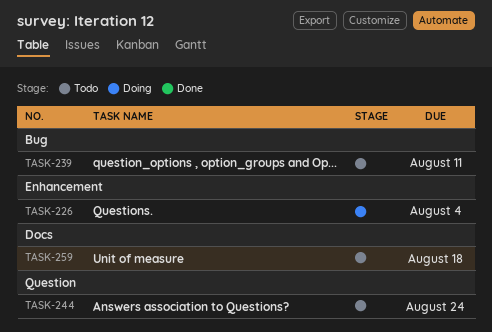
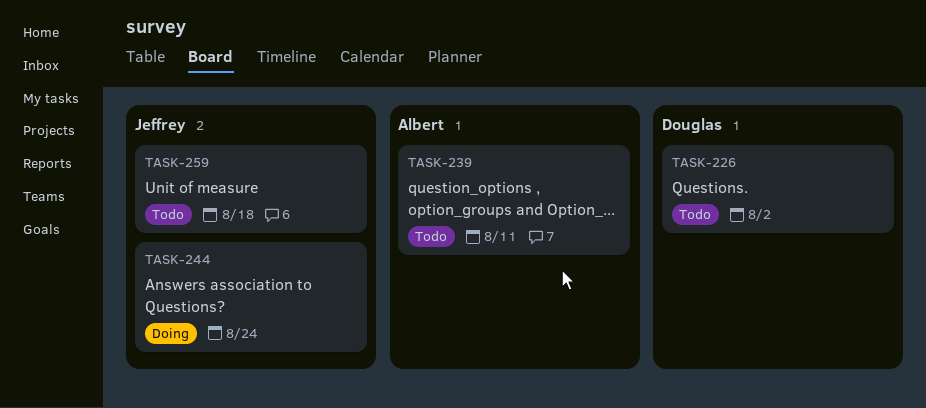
TASK-226, status: Doing -> Todo
TASK-226, due: Aug 4 -> Aug 2
TASK-244, status: Todo -> Doing

